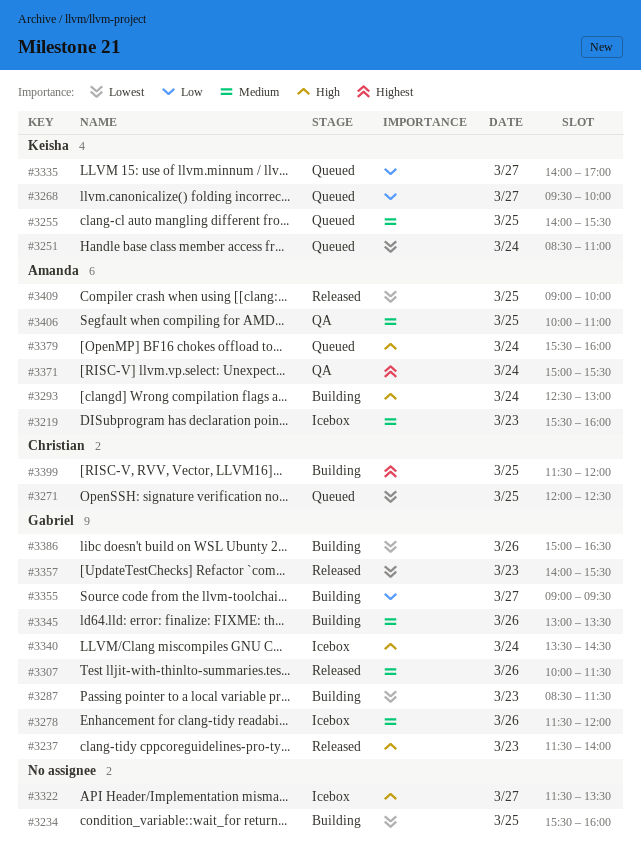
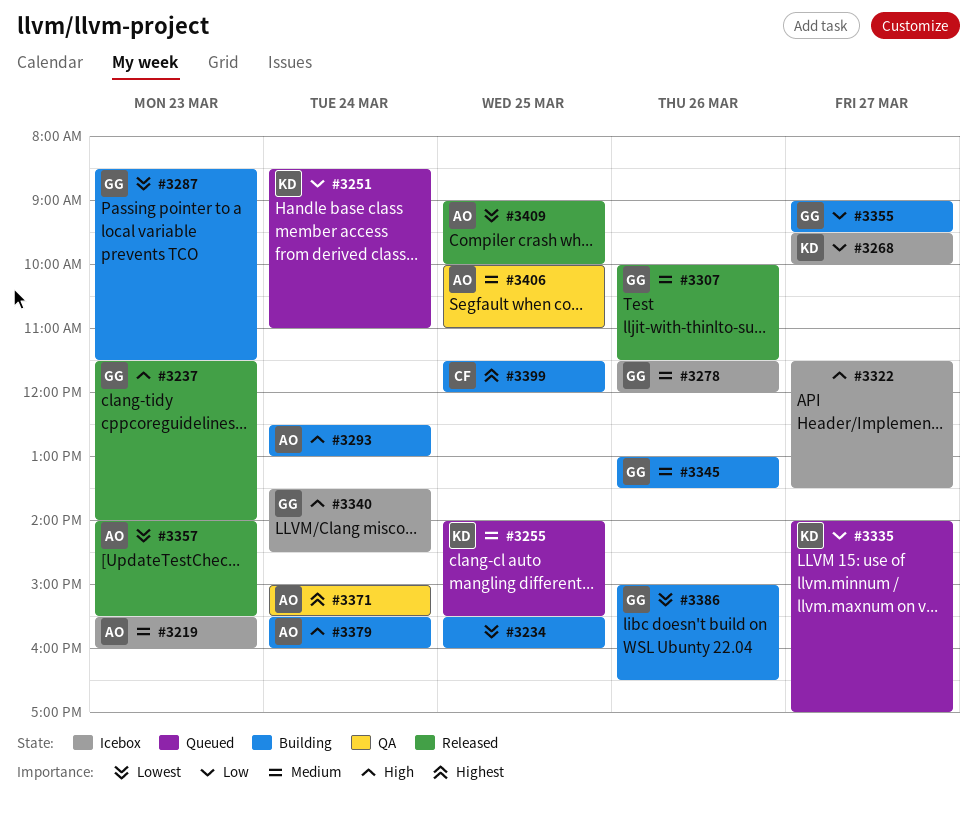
#3251, priority: Lowest -> Low
#3268, status: Queued -> Icebox
#3271: present -> none
#3357, owner: Gabriel -> Amanda
#3379, status: Queued -> Building

